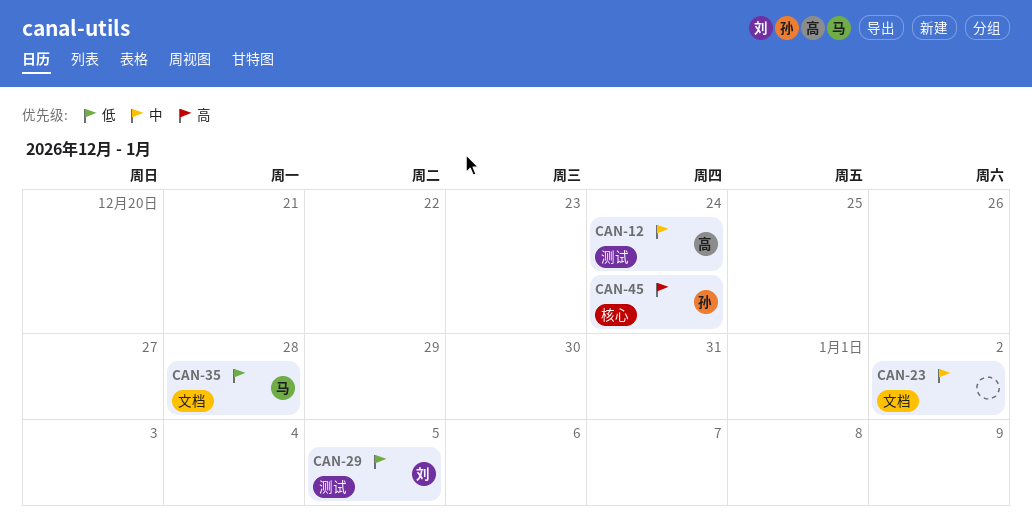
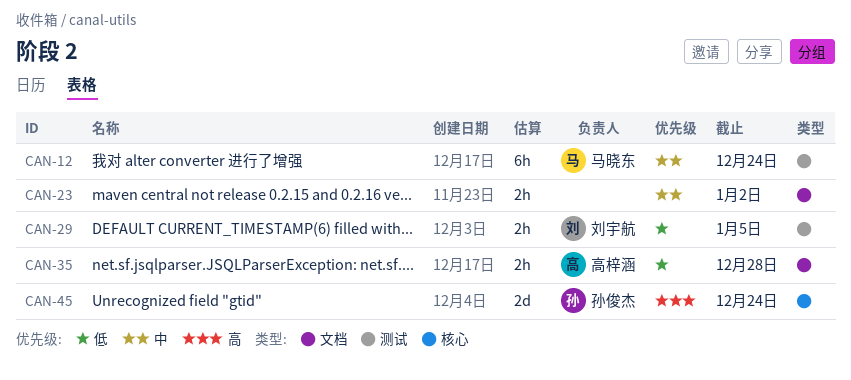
CAN-12, owner: 高梓涵 -> 马晓东
CAN-35, owner: 马晓东 -> 高梓涵

